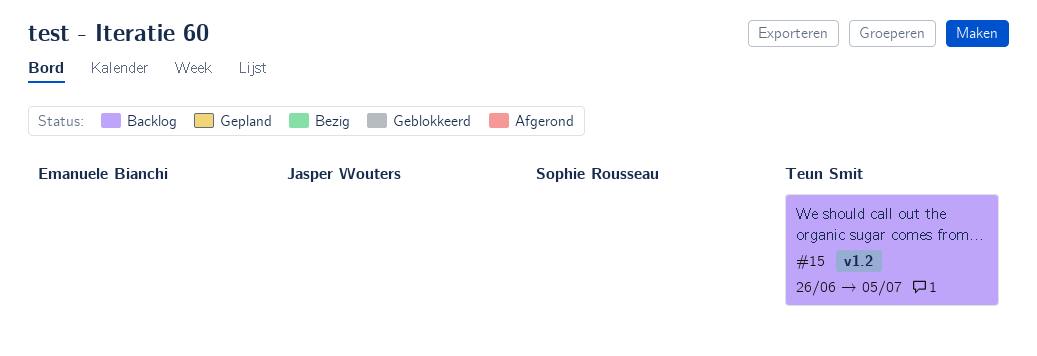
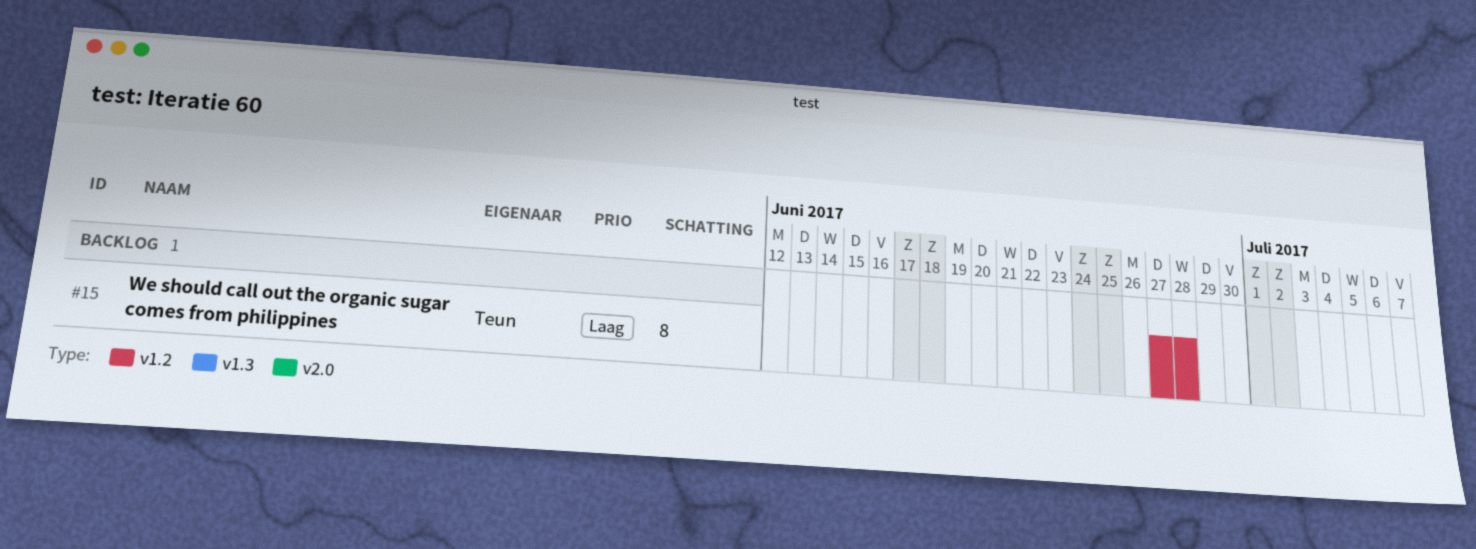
#15, start: Jun 26 -> Jun 27
#15, due: Jul 5 -> Jun 28

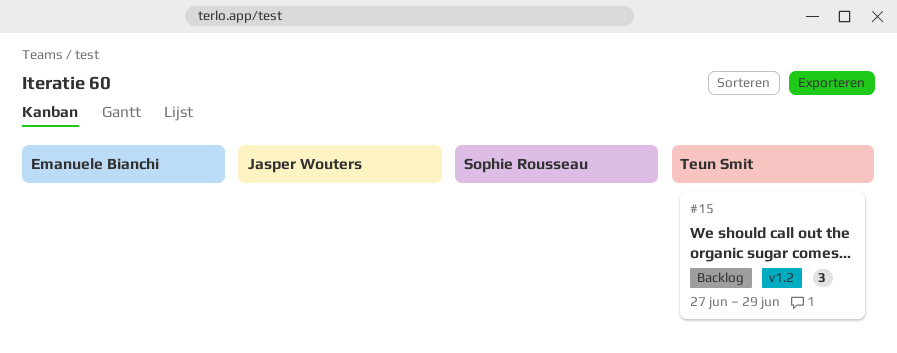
#15, estimate: 8 -> 3
#15, due: Jun 28 -> Jun 29

